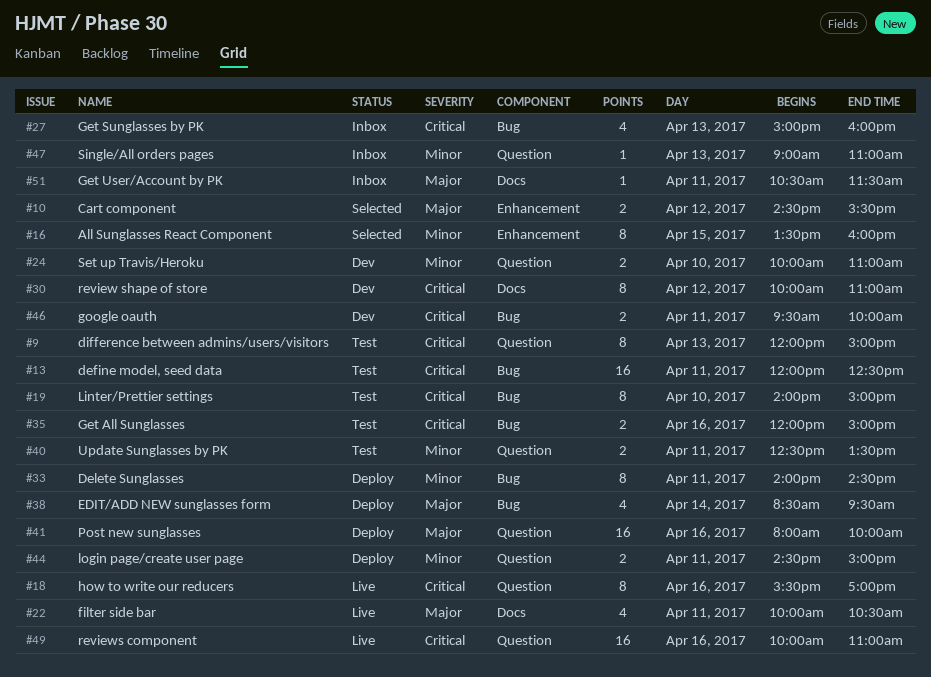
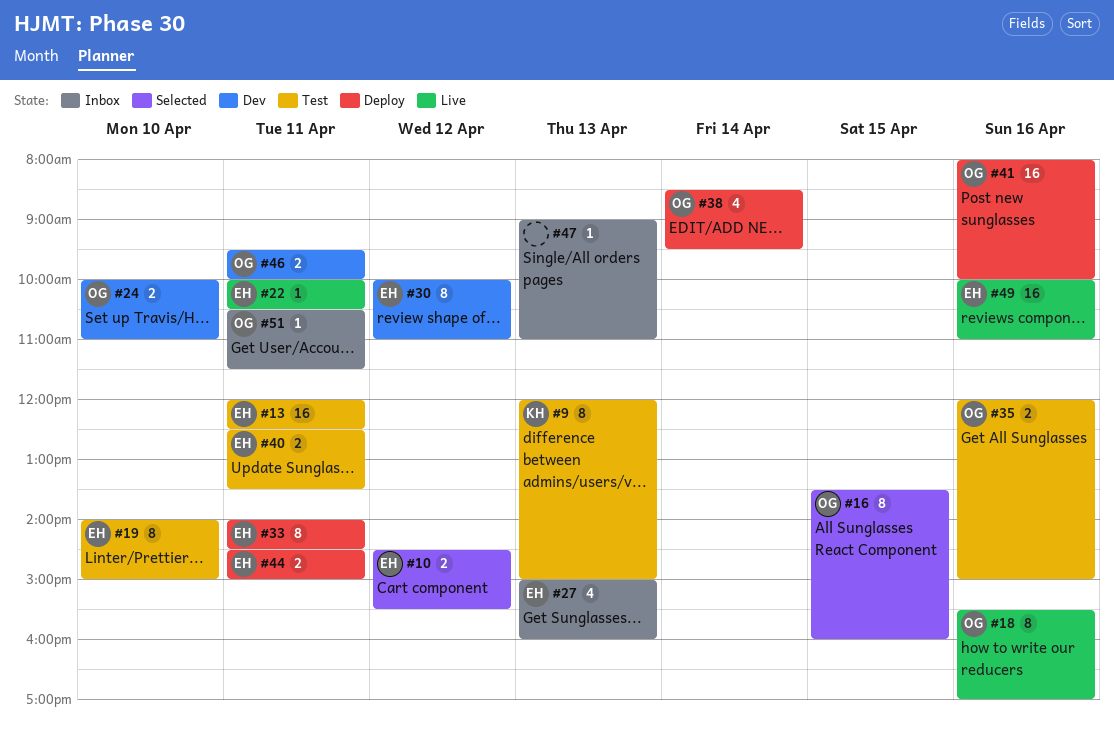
#22, estimate: 4 -> 1

